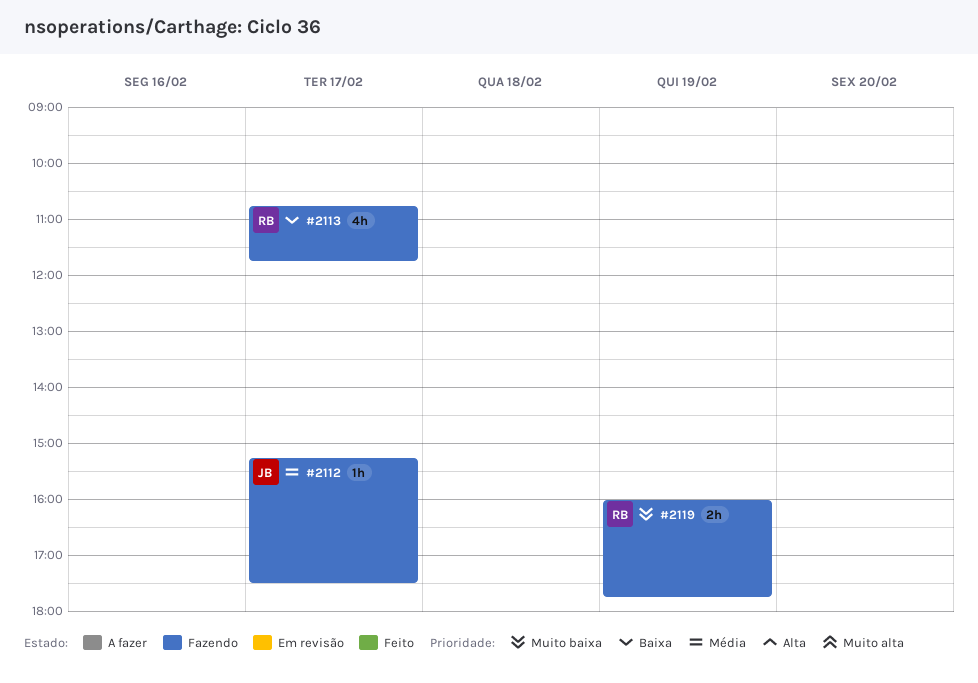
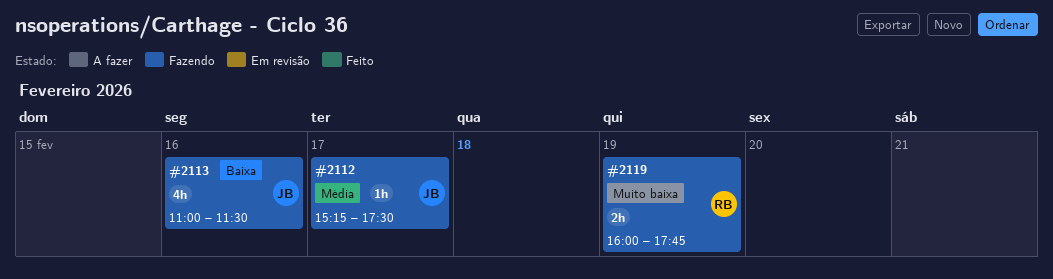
#2113, owner: RB -> JB
#2113, day: Feb 17 -> Feb 16
#2113, begins: 10:45 -> 11:00
#2113, ends: 11:45 -> 11:30

